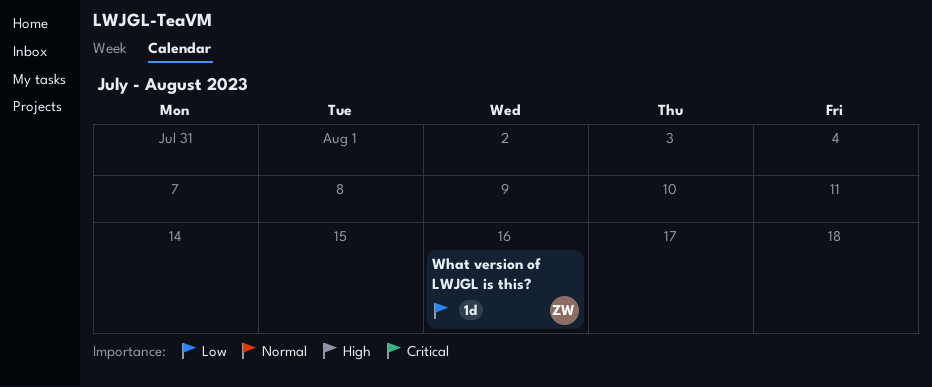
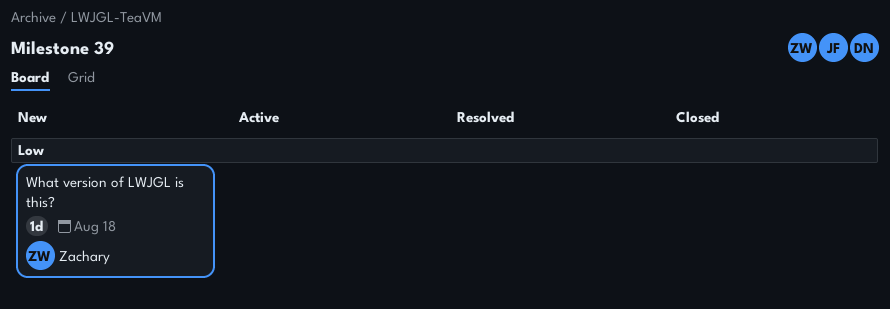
What version of LWJGL is this?, due: Aug 16 -> Aug 18

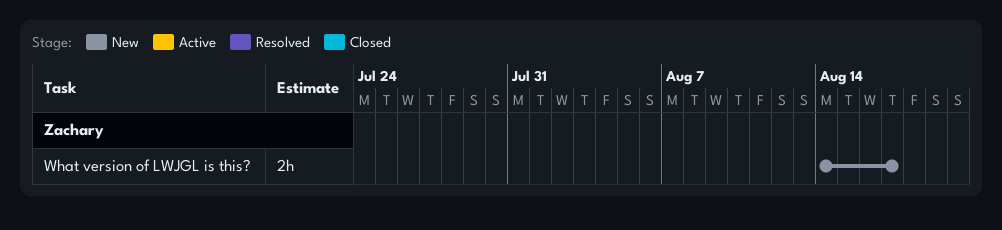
What version of LWJGL is this?, estimate: 1d -> 2h
What version of LWJGL is this?, due: Aug 18 -> Aug 17

